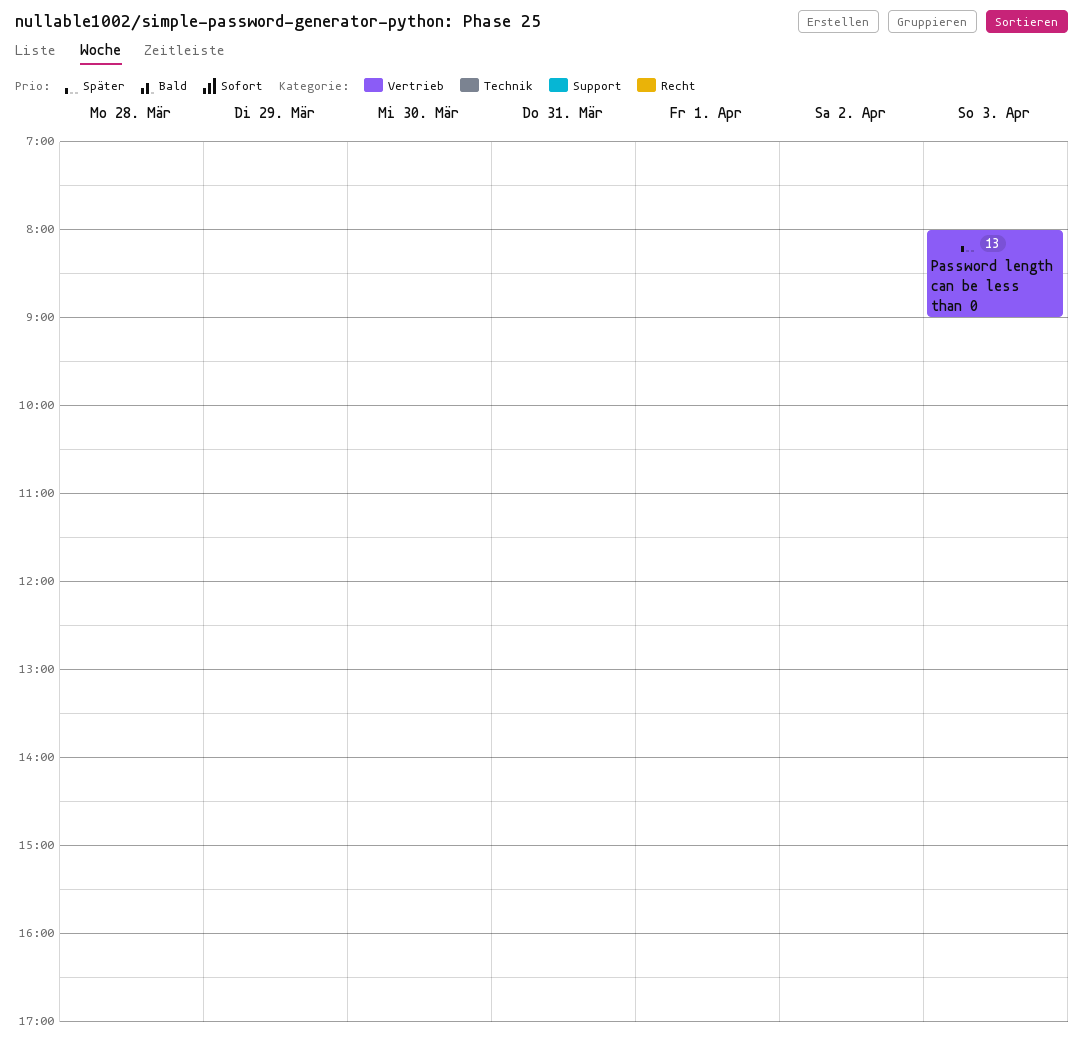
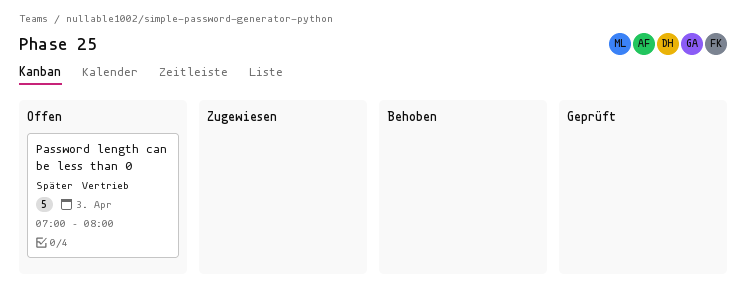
Password length can be less than 0, estimate: 13 -> 5
Password length can be less than 0, begins: 08:00 -> 07:00
Password length can be less than 0, ends: 09:00 -> 08:00

